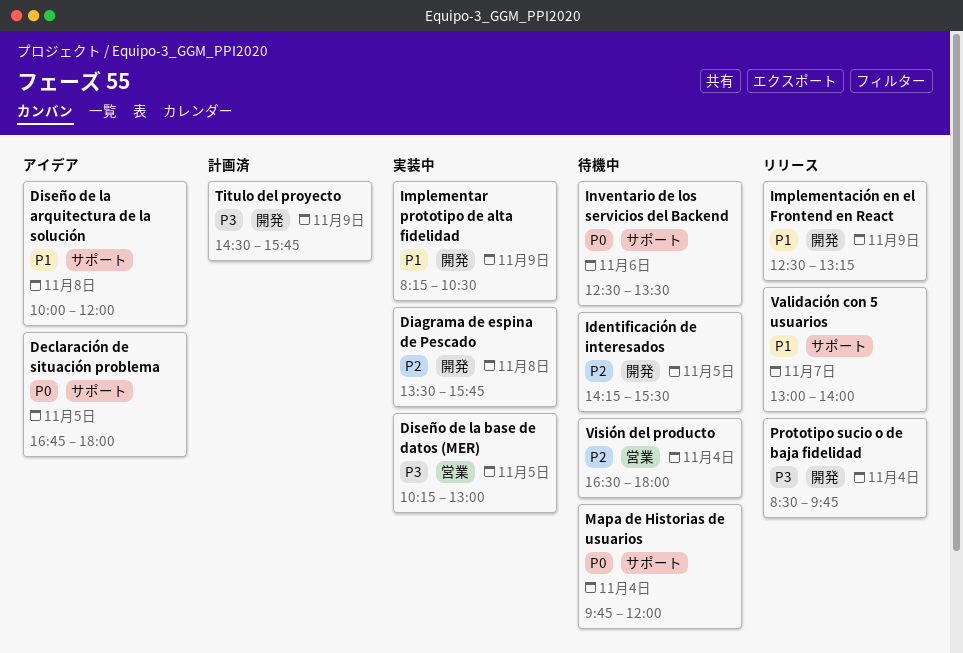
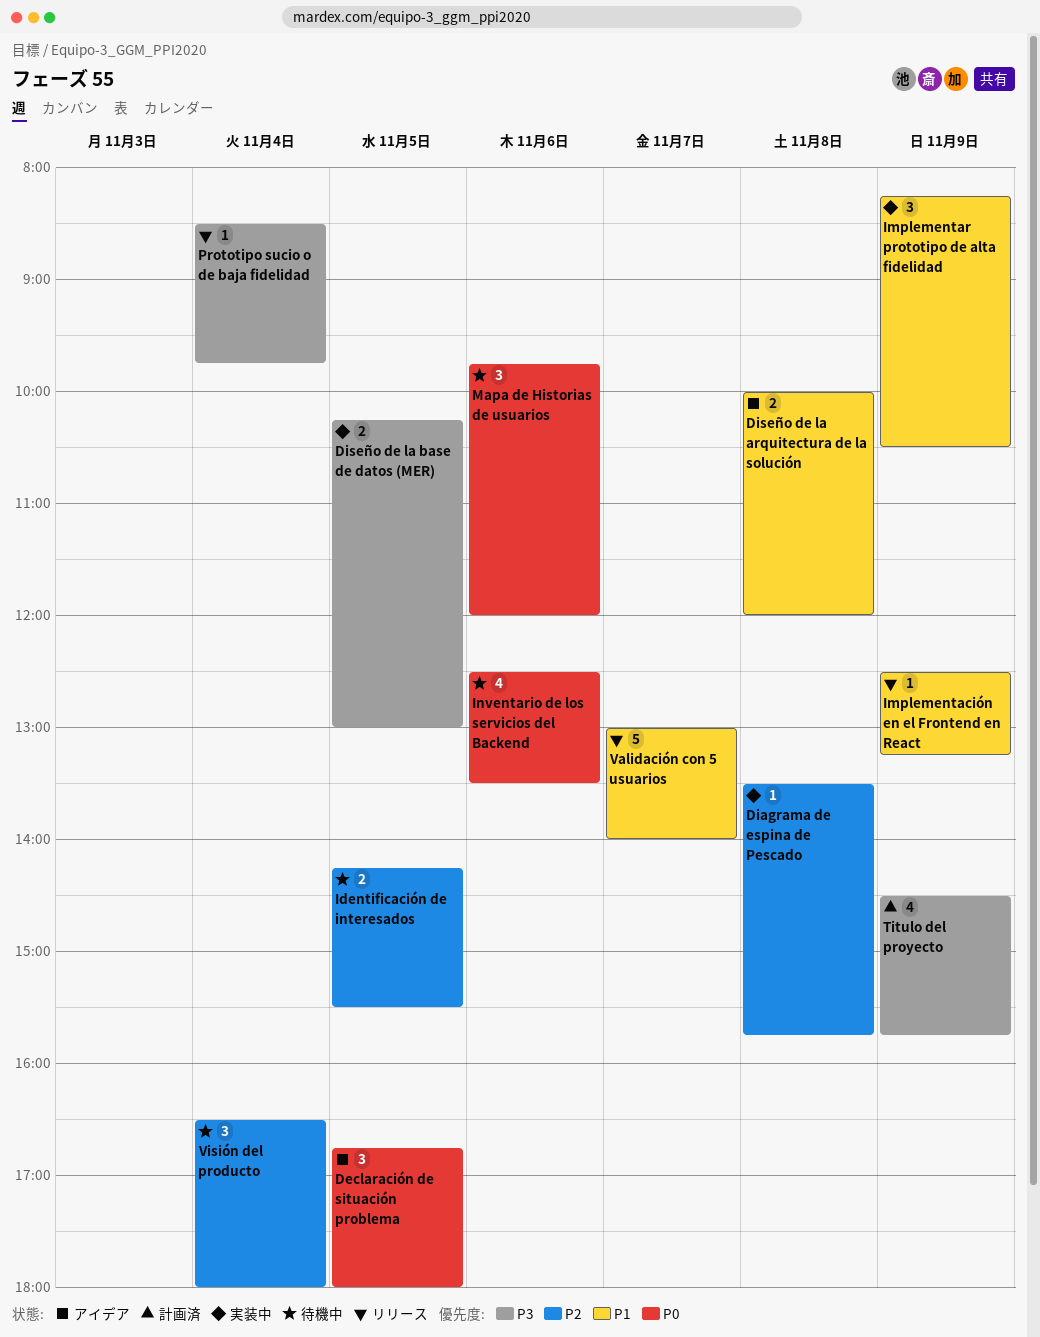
Mapa de Historias de usuarios, day: Nov 4 -> Nov 6

